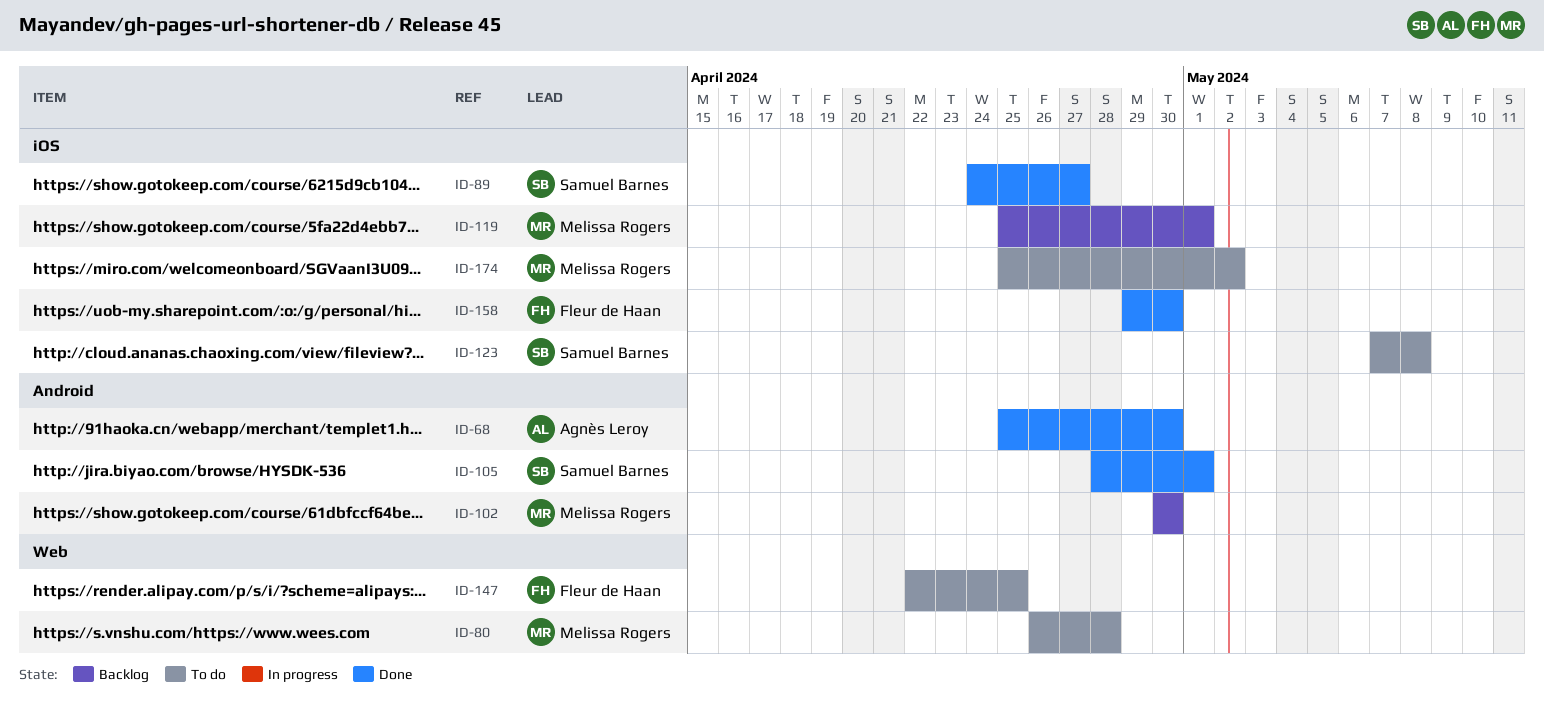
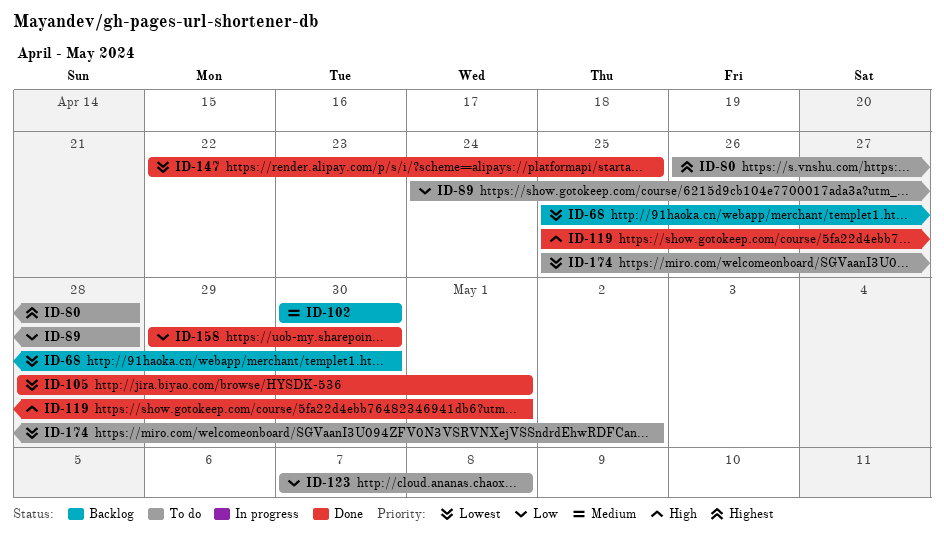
ID-68, status: Done -> Backlog
ID-89, status: Done -> To do
ID-89, due: Apr 27 -> Apr 28
ID-119, status: Backlog -> Done
ID-147, status: To do -> Done

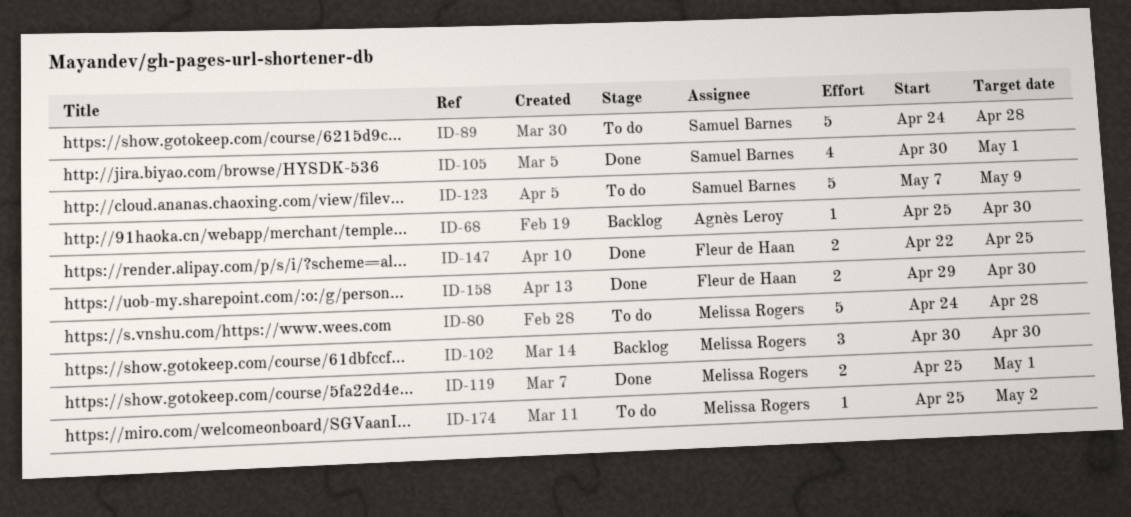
ID-80, start: Apr 26 -> Apr 24
ID-105, start: Apr 28 -> Apr 30
ID-123, due: May 8 -> May 9

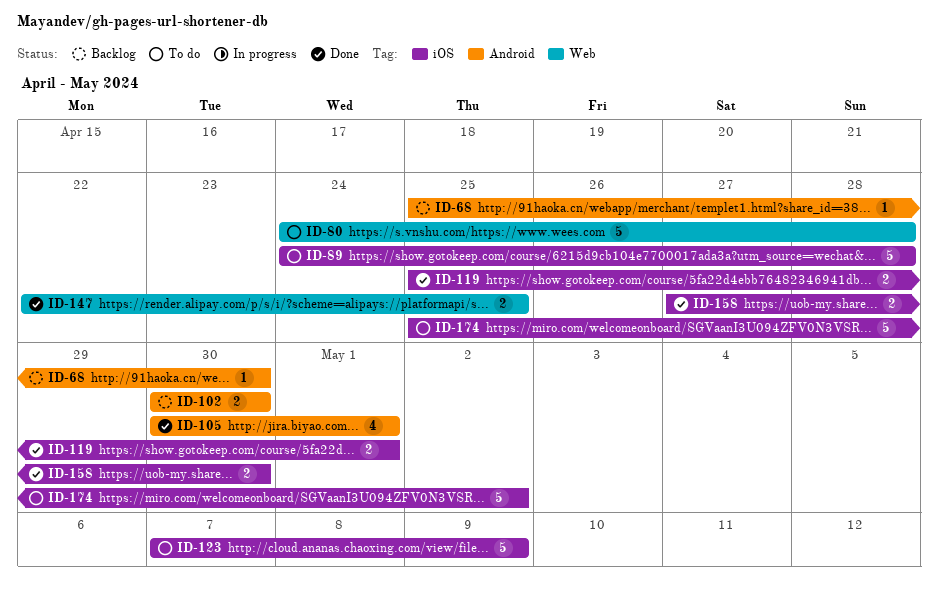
ID-102, estimate: 3 -> 2
ID-158, start: Apr 29 -> Apr 27
ID-174, estimate: 1 -> 5

